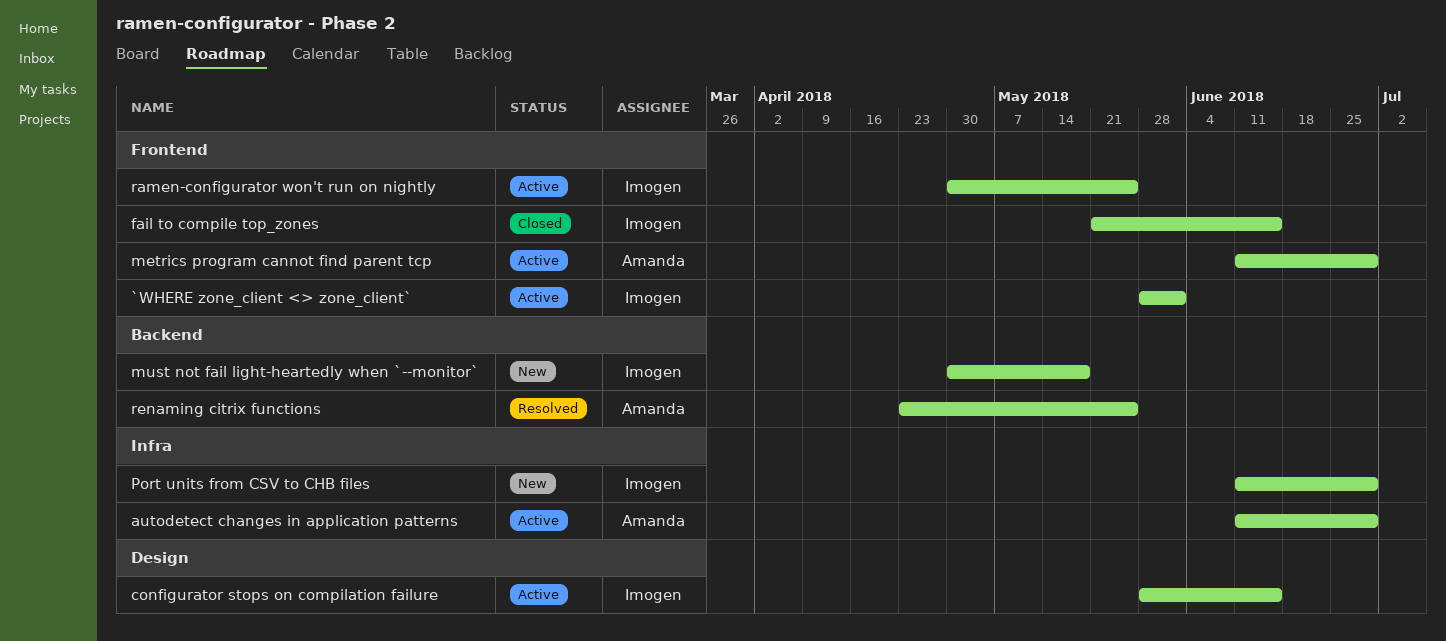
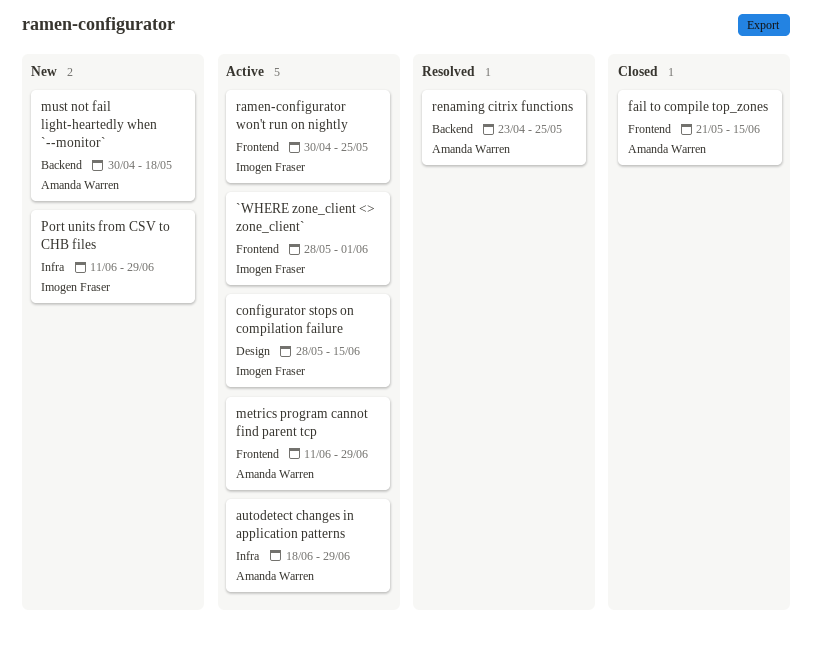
autodetect changes in application patterns, start: Jun 11 -> Jun 18
fail to compile top_zones, owner: Imogen Fraser -> Amanda Warren
must not fail light-heartedly when `--monitor`, owner: Imogen Fraser -> Amanda Warren

